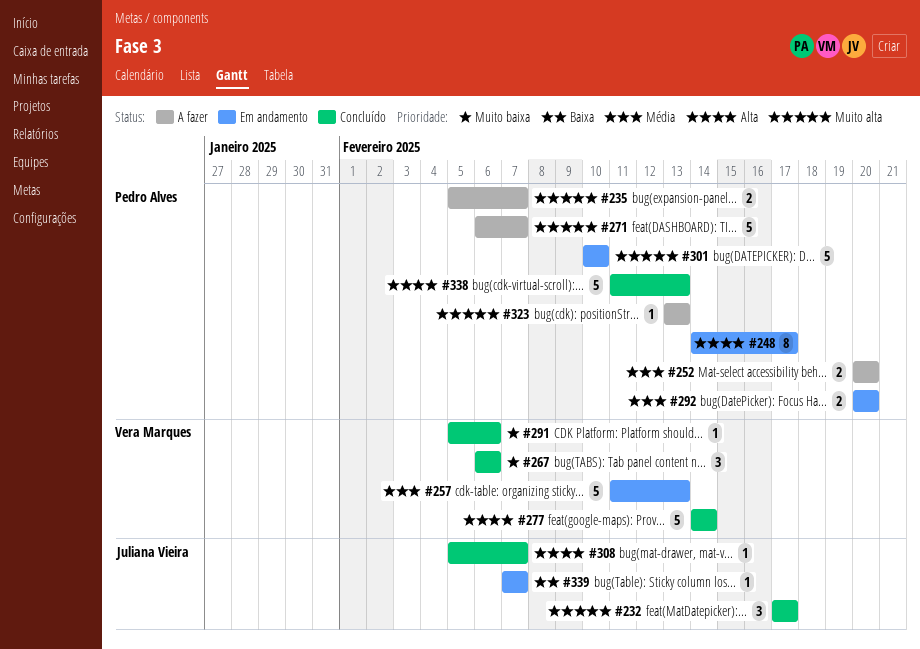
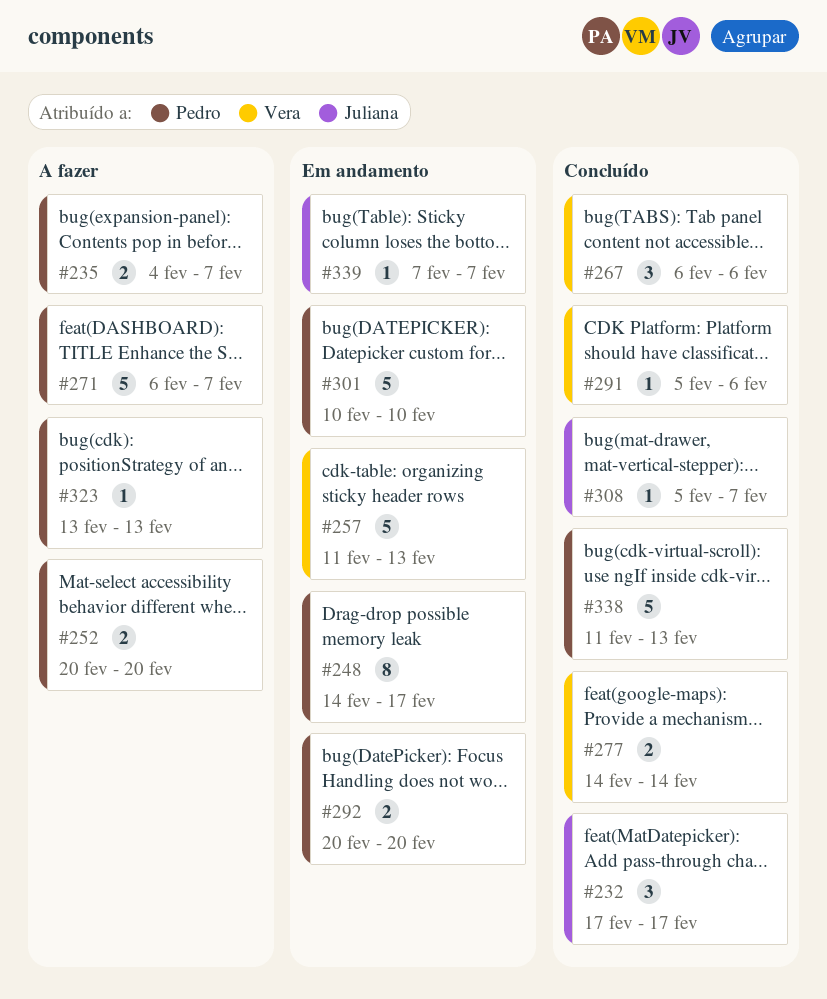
#235, start: Feb 5 -> Feb 4
#277, estimate: 5 -> 2

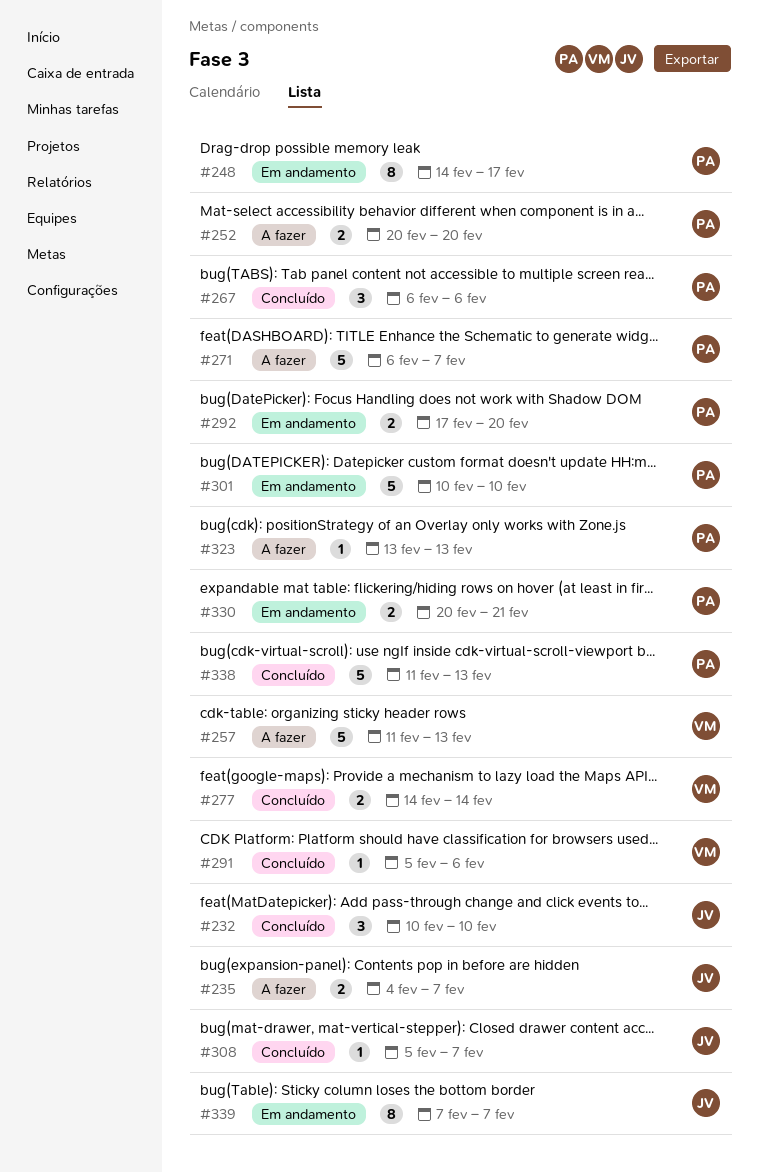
#232, start: Feb 17 -> Feb 10
#232, due: Feb 17 -> Feb 10
#235, owner: Pedro -> Juliana
#257, status: Em andamento -> A fazer
#267, owner: Vera -> Pedro
#292, start: Feb 20 -> Feb 17
#330: none -> present
#339, estimate: 1 -> 8

